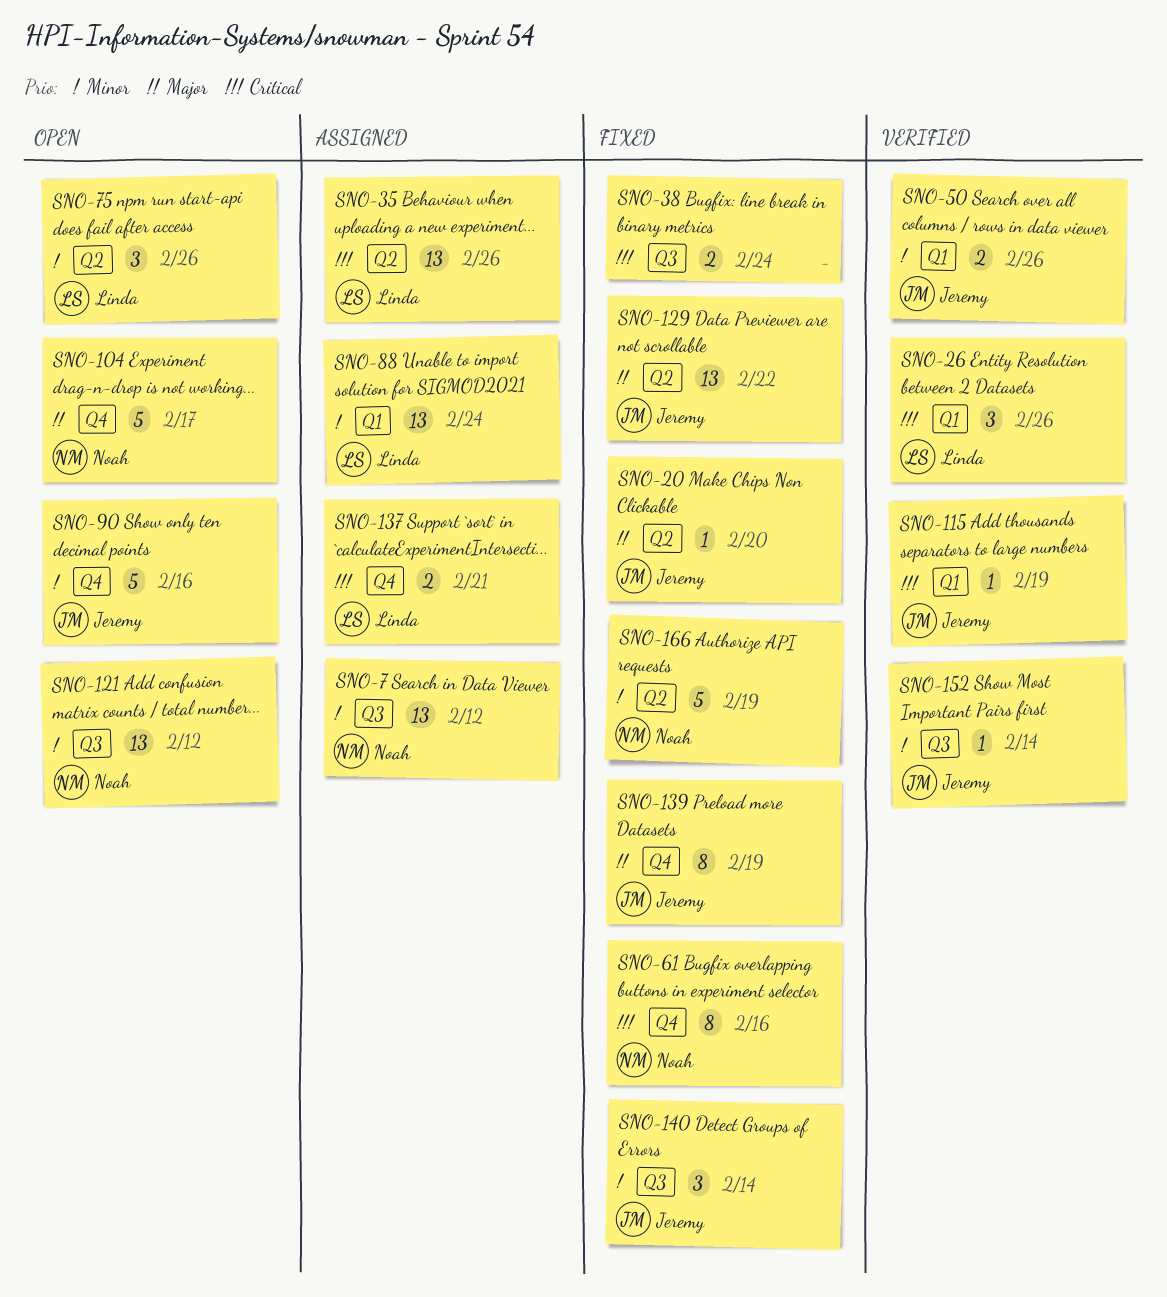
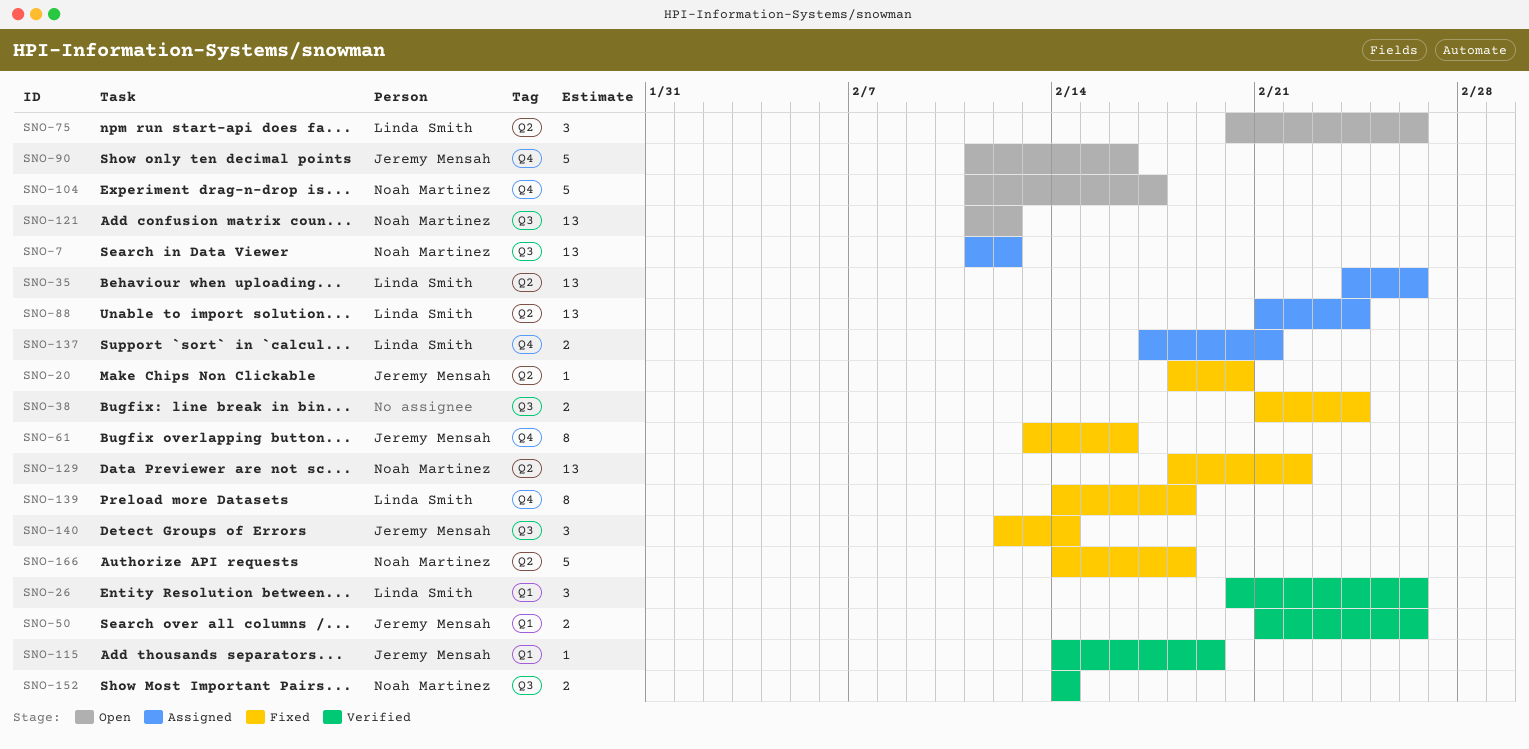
SNO-61, owner: Noah Martinez -> Jeremy Mensah
SNO-88, label: Q1 -> Q2
SNO-129, owner: Jeremy Mensah -> Noah Martinez
SNO-139, owner: Jeremy Mensah -> Linda Smith
SNO-139, due: Feb 19 -> Feb 18
SNO-152, owner: Jeremy Mensah -> Noah Martinez
SNO-152, estimate: 1 -> 2
SNO-166, due: Feb 19 -> Feb 18

